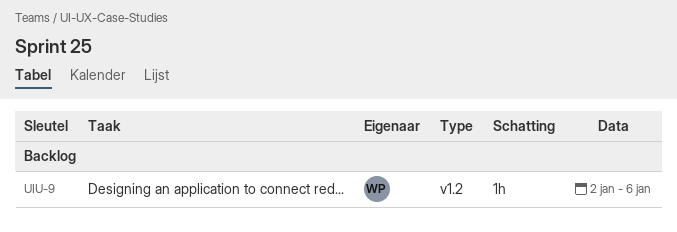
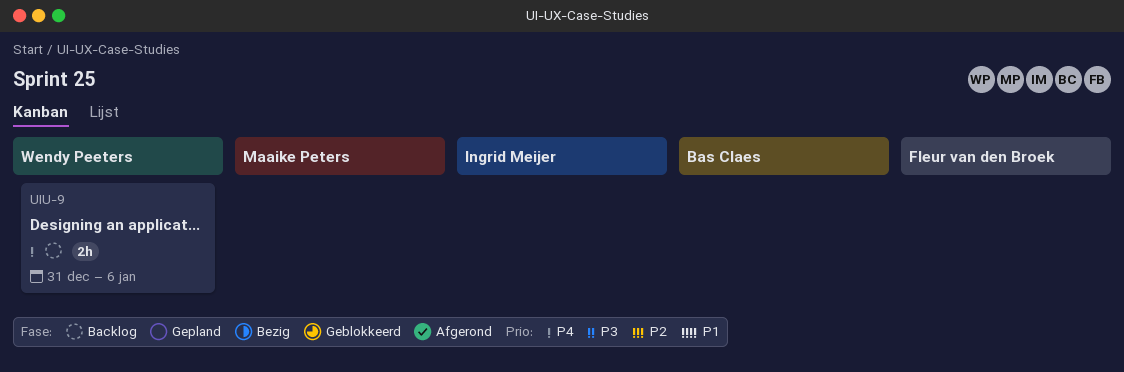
UIU-9, estimate: 1h -> 2h
UIU-9, start: Jan 2 -> Dec 31

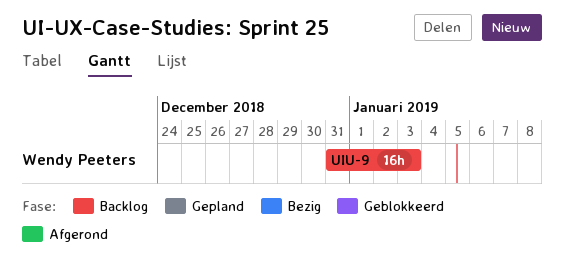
UIU-9, estimate: 2h -> 16h
UIU-9, due: Jan 6 -> Jan 3

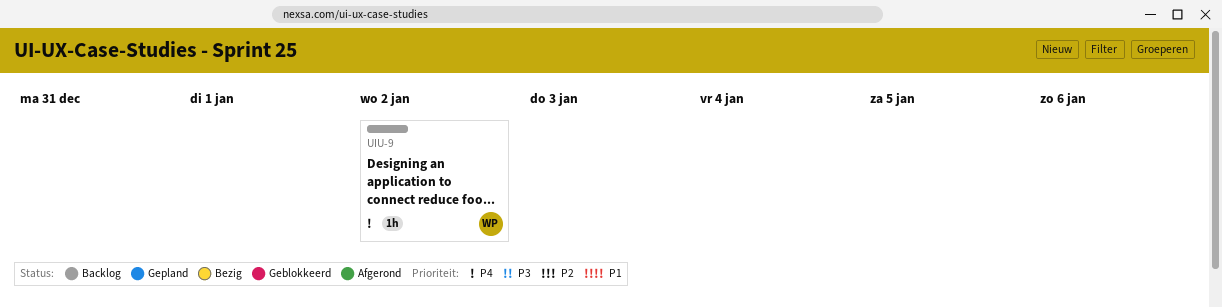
UIU-9, estimate: 16h -> 1h
UIU-9, due: Jan 3 -> Jan 2

